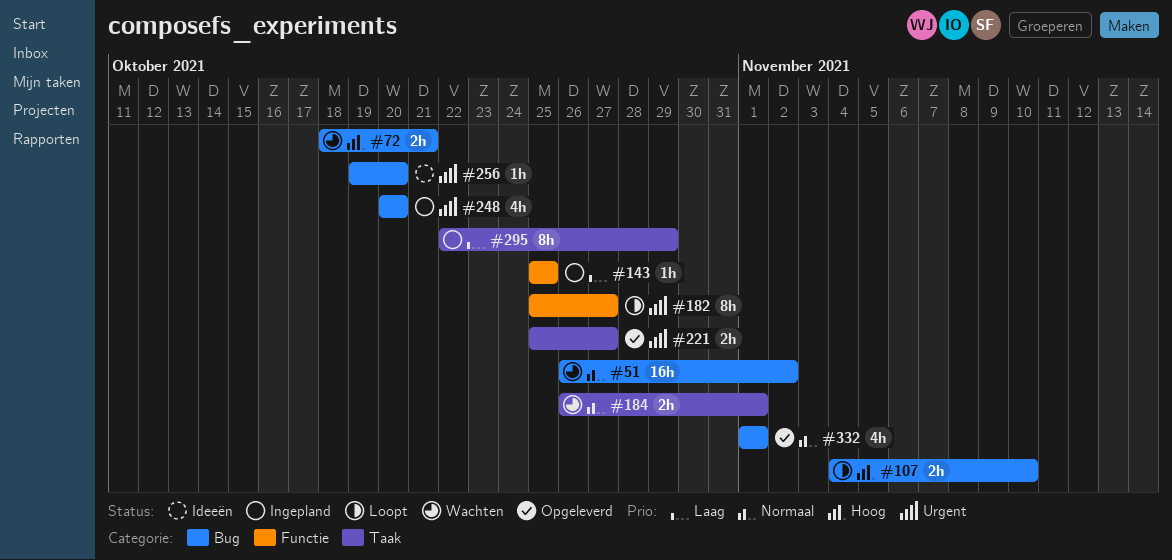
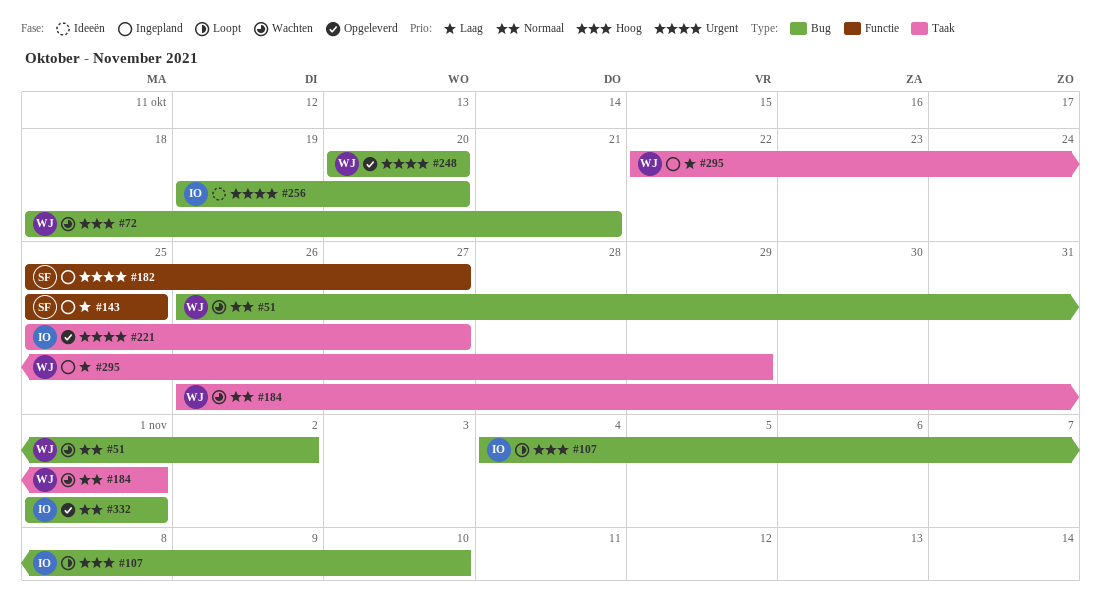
#182, status: Loopt -> Ingepland
#248, status: Ingepland -> Opgeleverd

